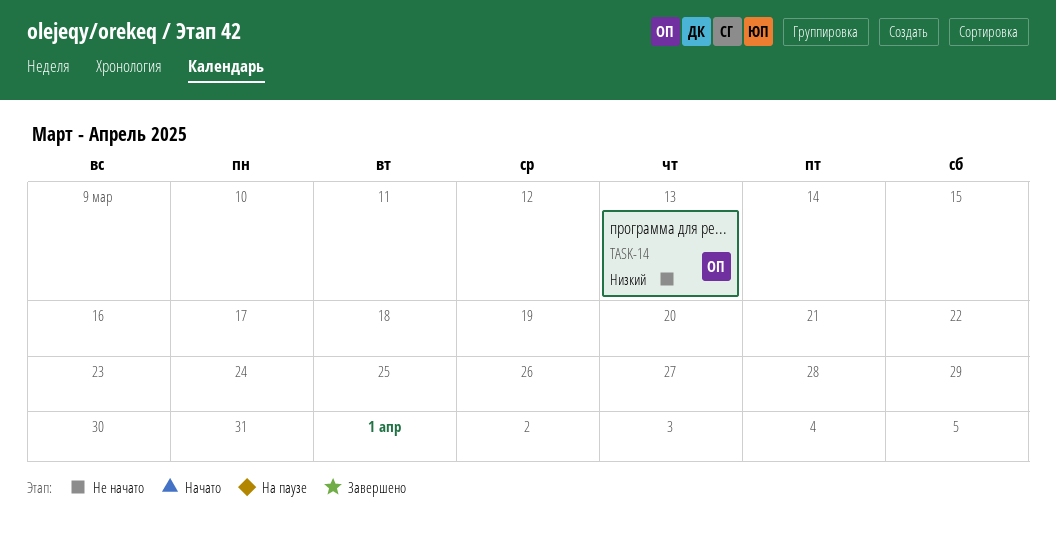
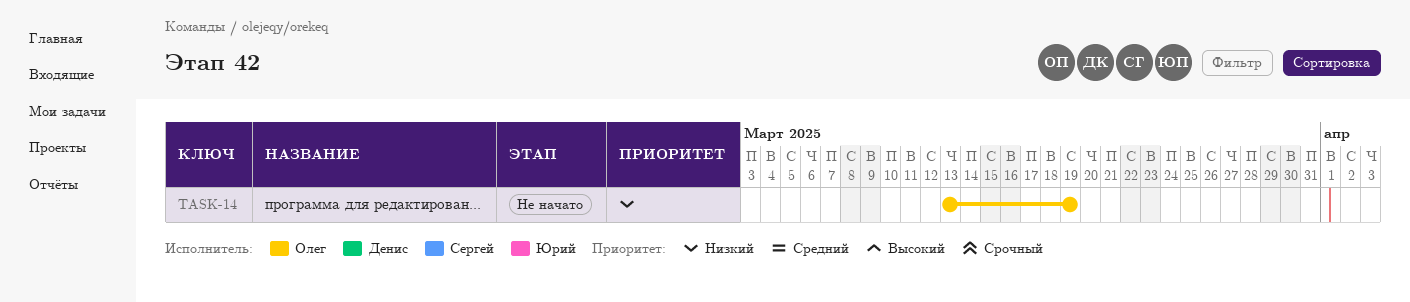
TASK-14, due: Mar 13 -> Mar 19

